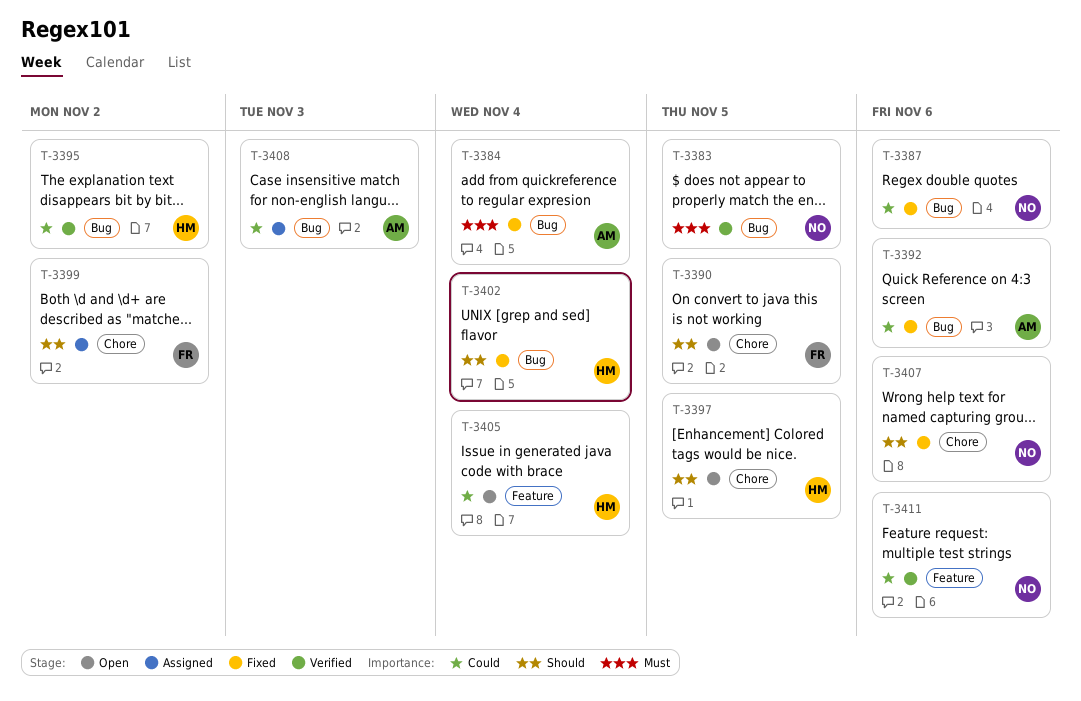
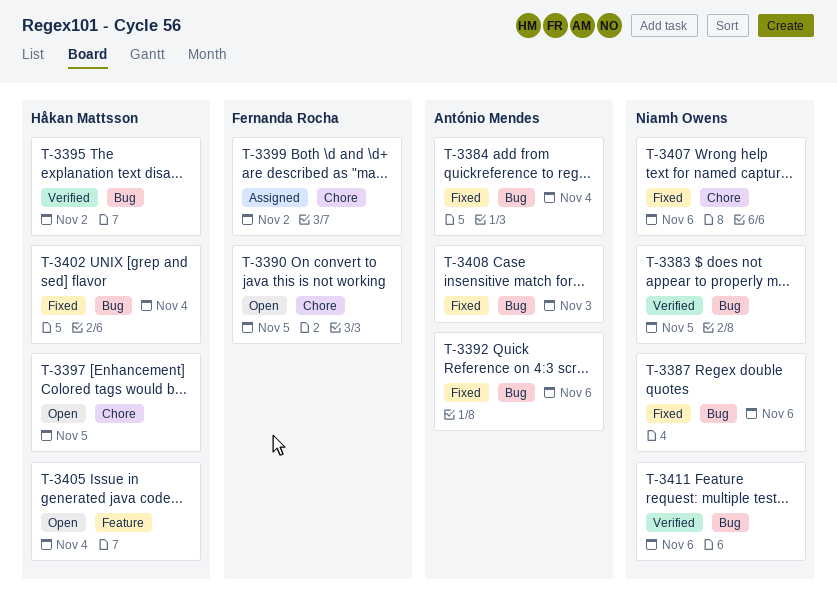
T-3408, status: Assigned -> Fixed
T-3411, label: Feature -> Bug

